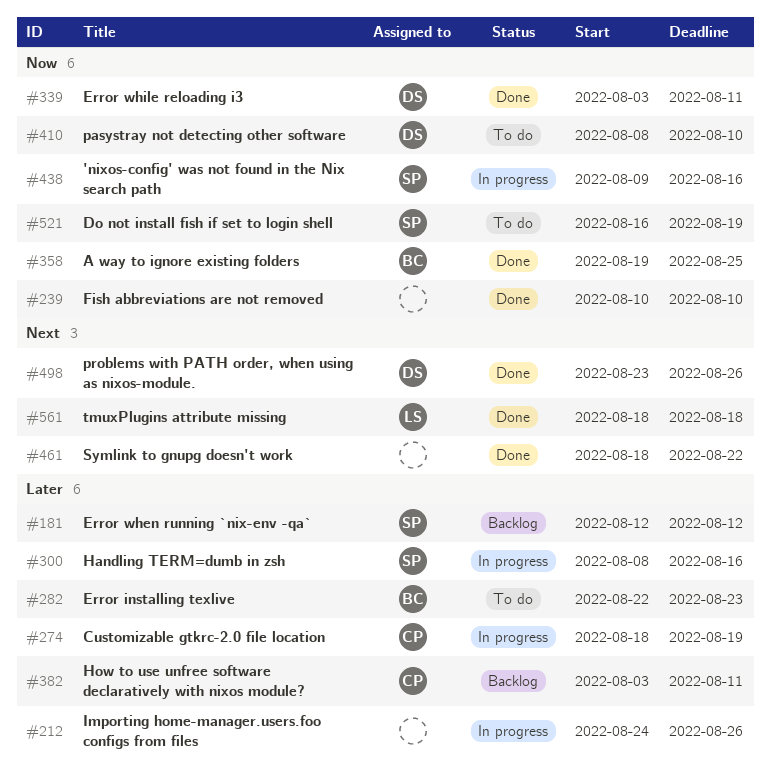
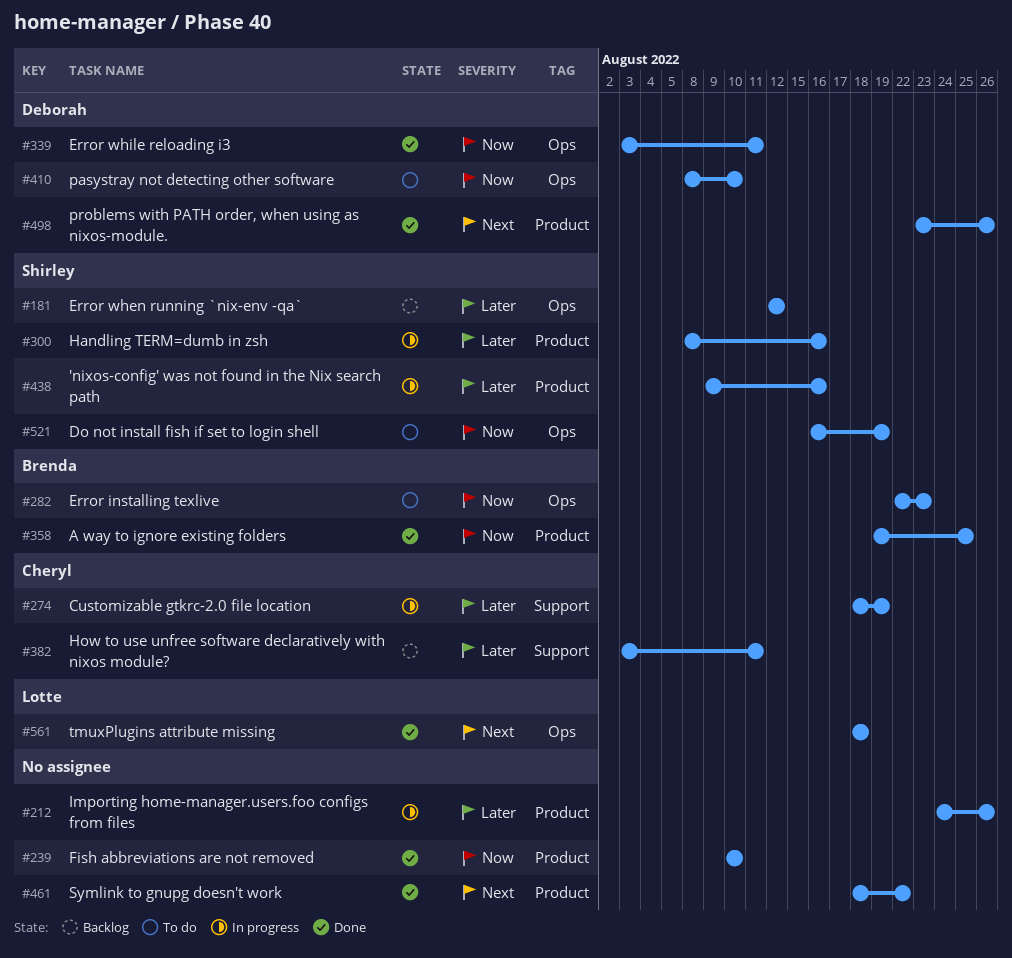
#282, priority: Later -> Now
#438, priority: Now -> Later

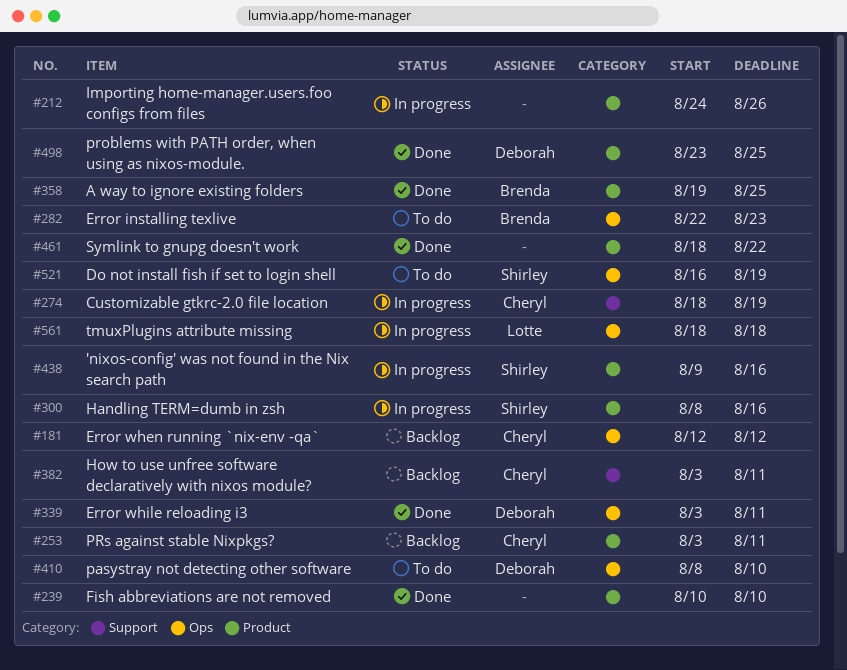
#181, owner: Shirley -> Cheryl
#253: none -> present
#498, due: Aug 26 -> Aug 25
#561, status: Done -> In progress

